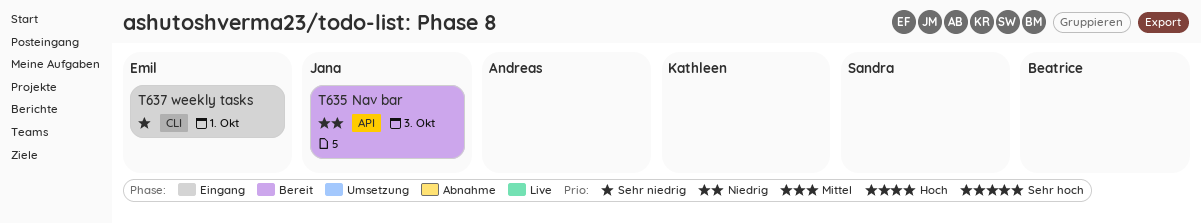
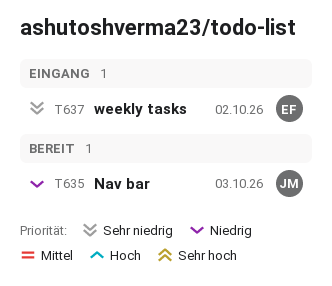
T637, due: Oct 1 -> Oct 2

